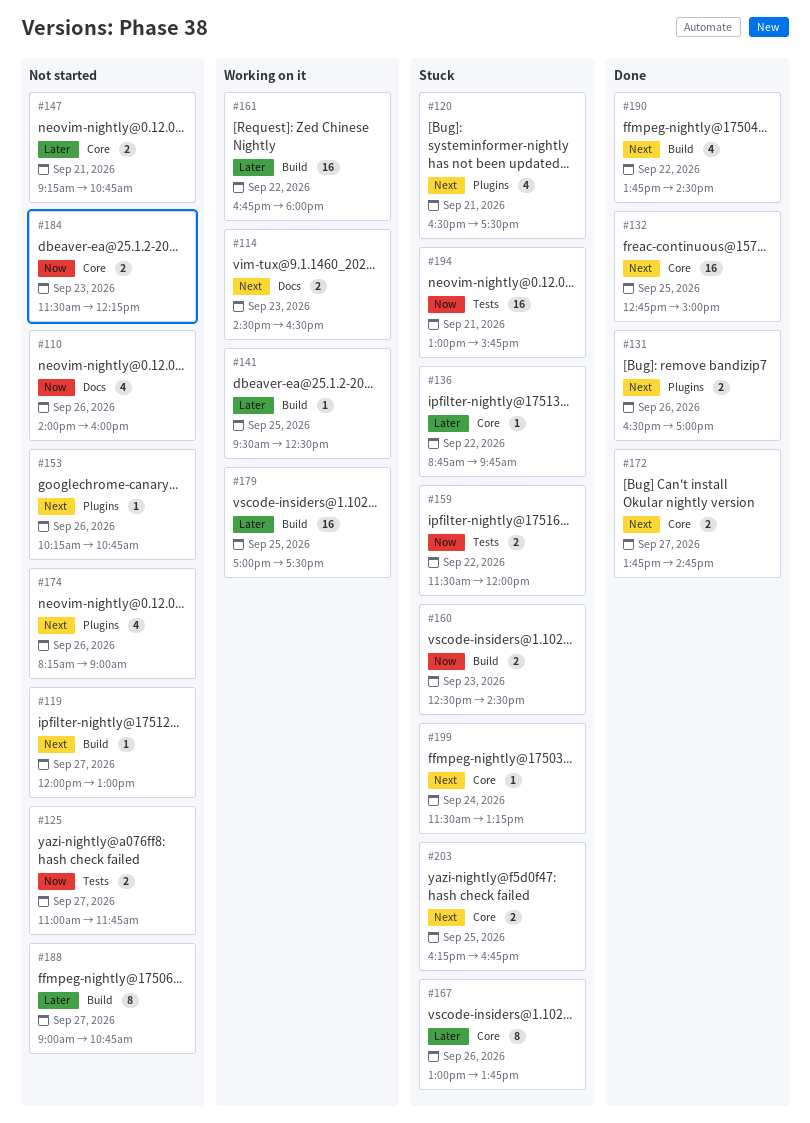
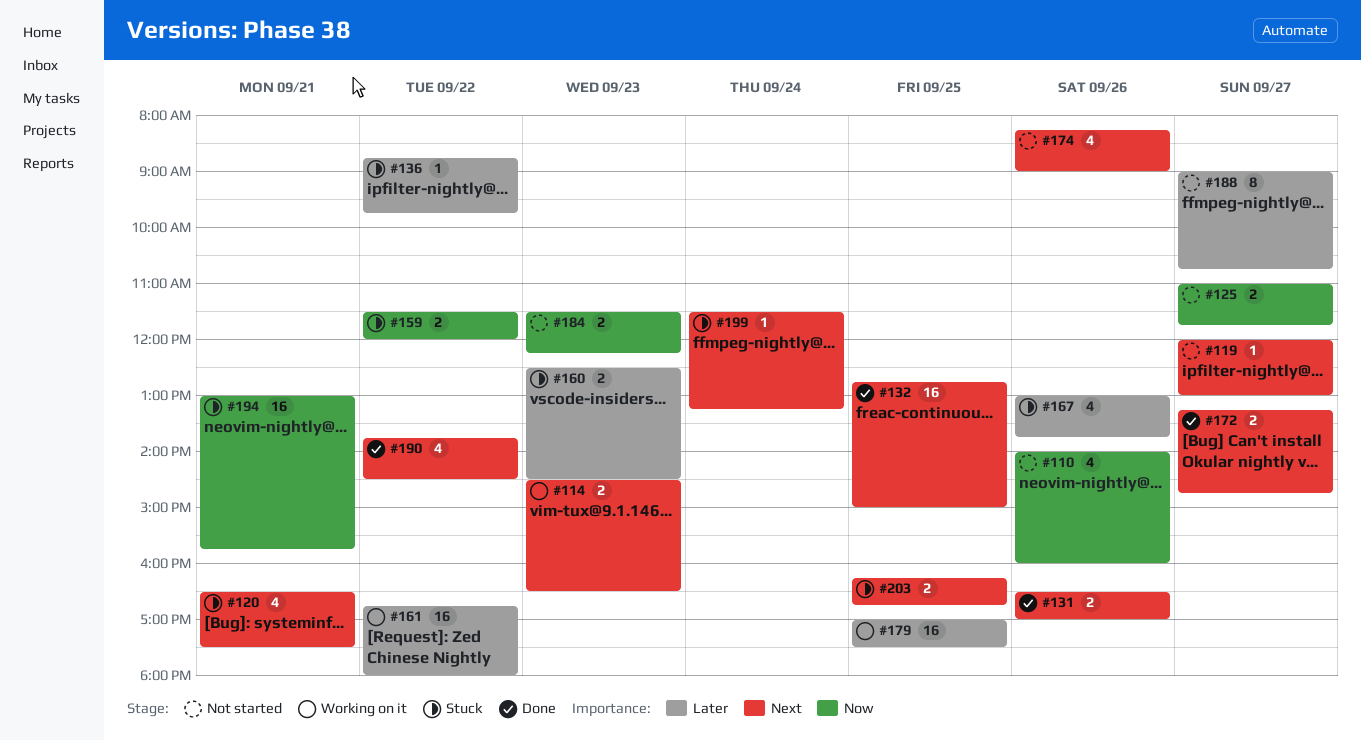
#141: present -> none
#147: present -> none
#153: present -> none
#160, priority: Now -> Later
#167, estimate: 8 -> 4
#172, begins: 13:45 -> 13:15

